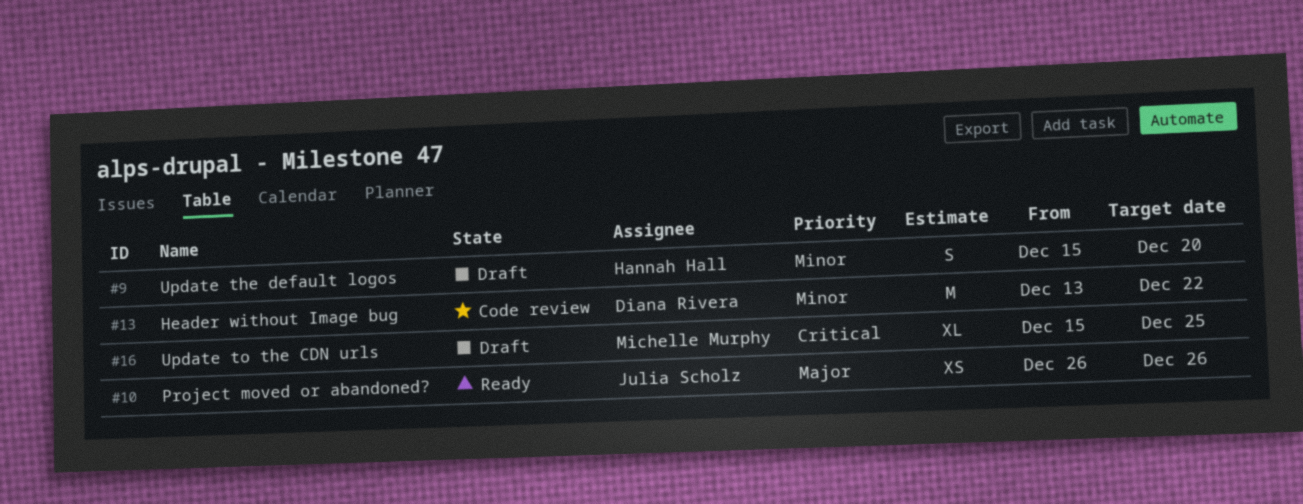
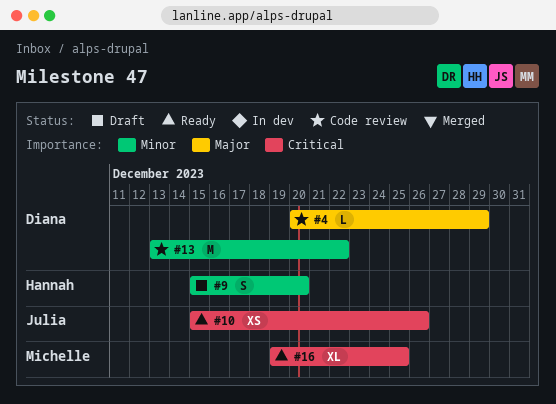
#4: none -> present
#10, priority: Major -> Critical
#10, start: Dec 26 -> Dec 15
#16, status: Draft -> Ready
#16, start: Dec 15 -> Dec 19

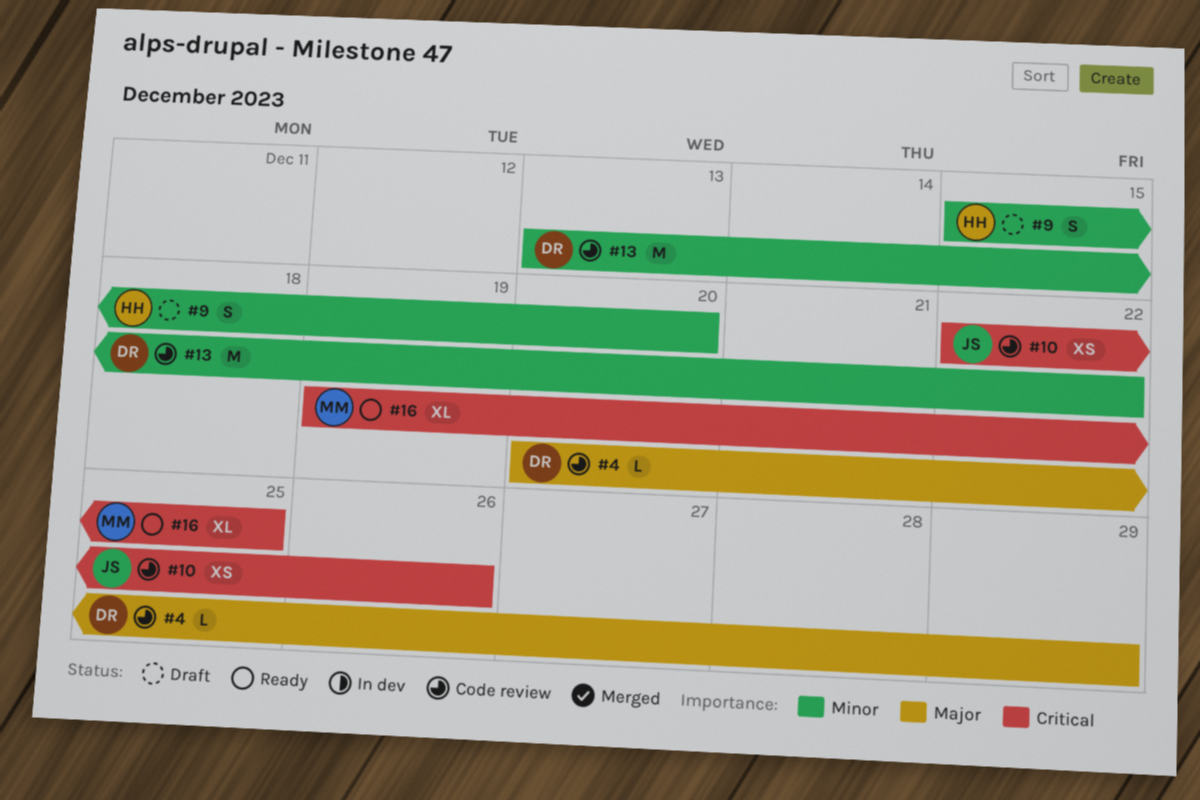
#10, status: Ready -> Code review
#10, start: Dec 15 -> Dec 22

